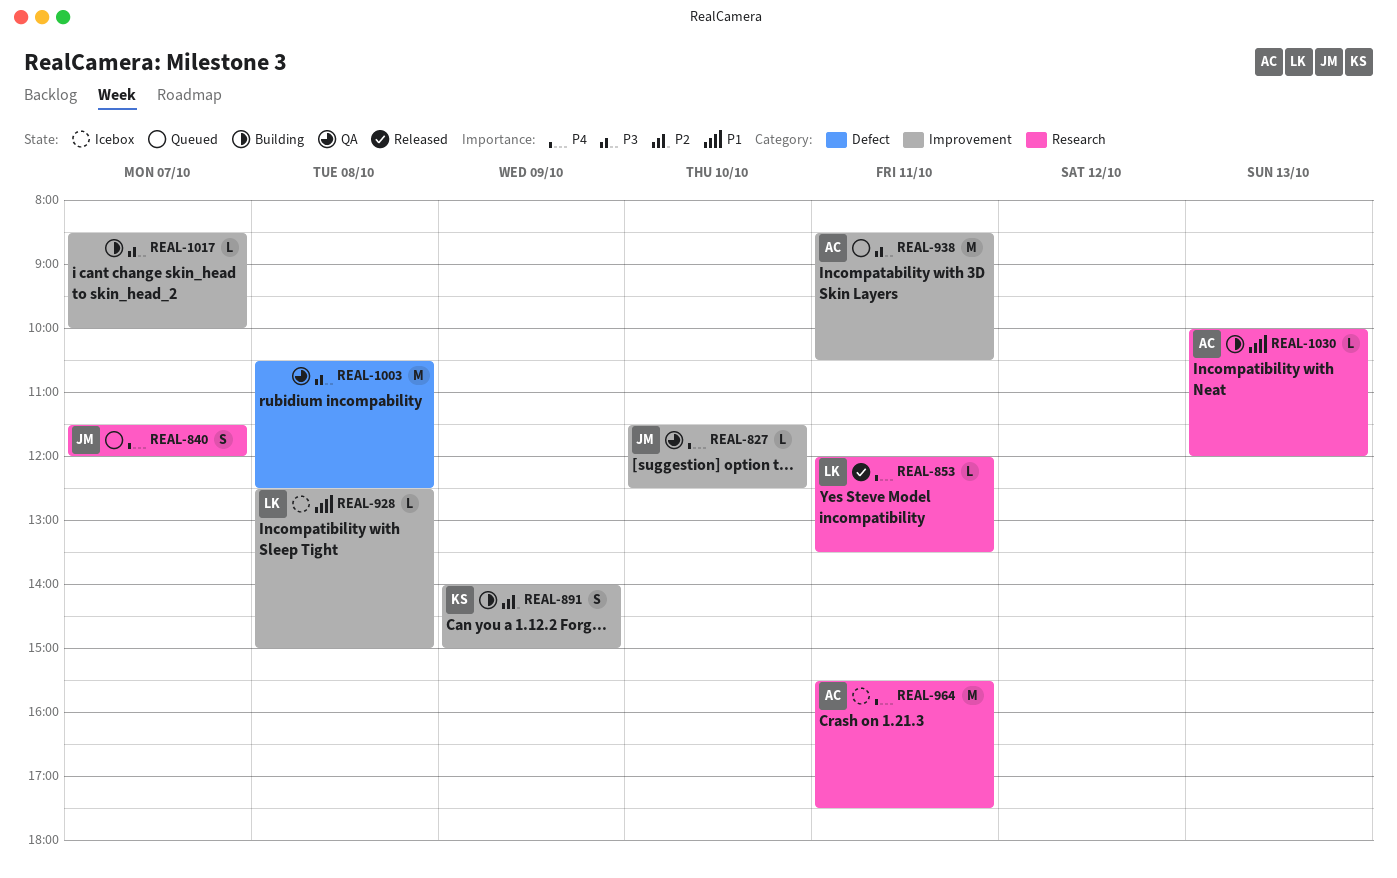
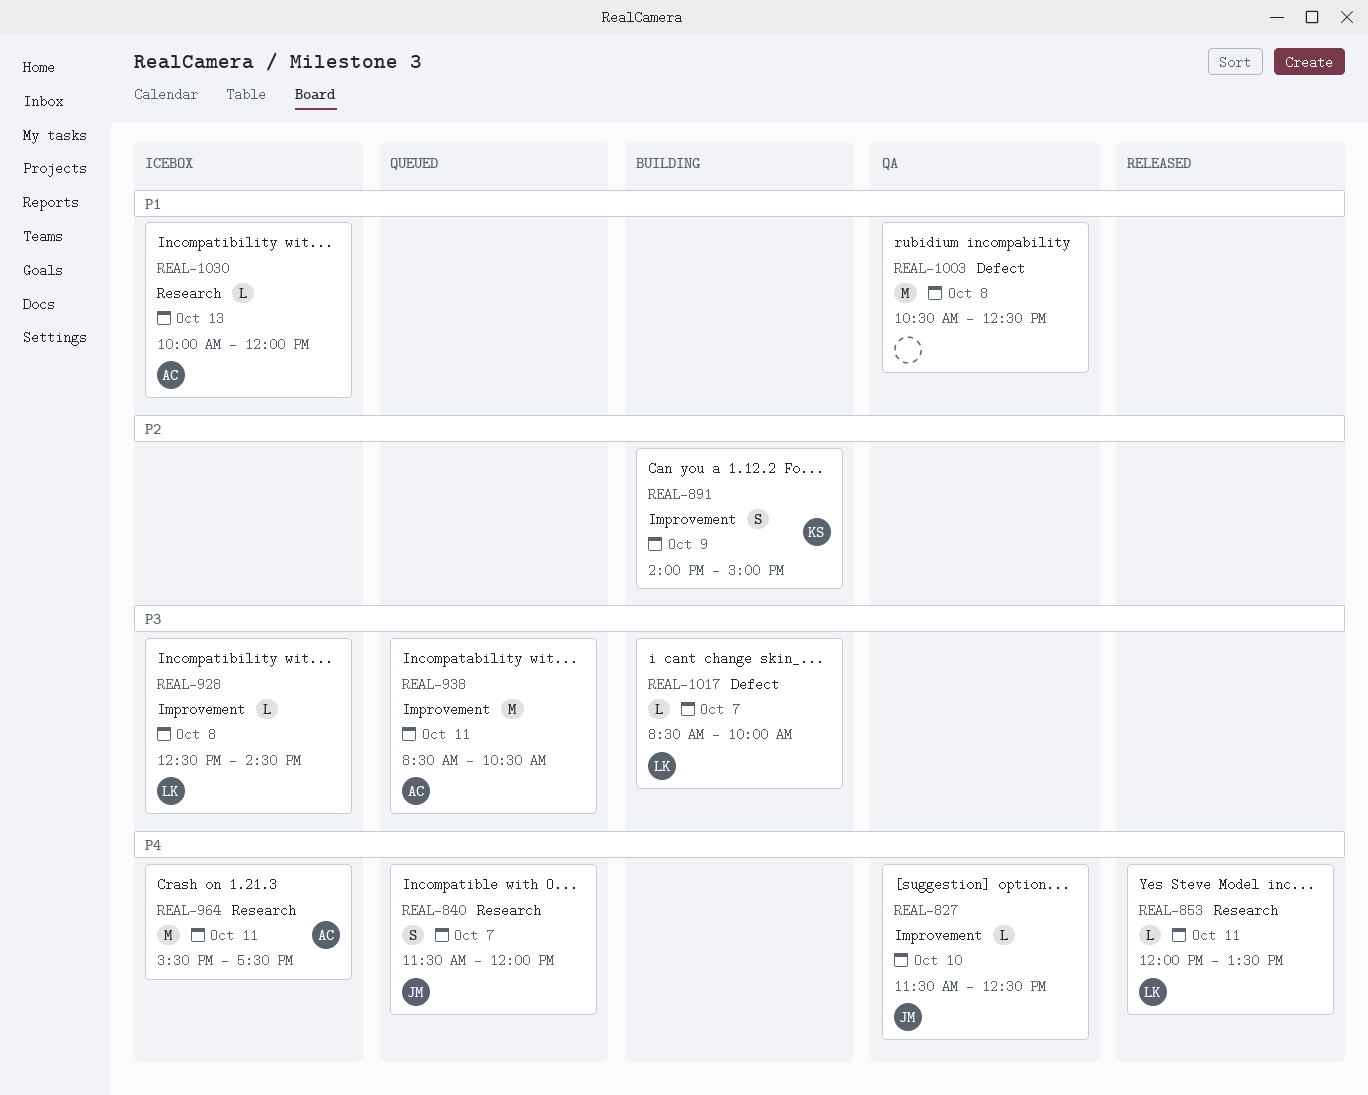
REAL-928, priority: P1 -> P3
REAL-928, ends: 15:00 -> 14:30
REAL-1003, priority: P3 -> P1
REAL-1017, owner: none -> LK
REAL-1017, label: Improvement -> Defect
REAL-1030, status: Building -> Icebox

